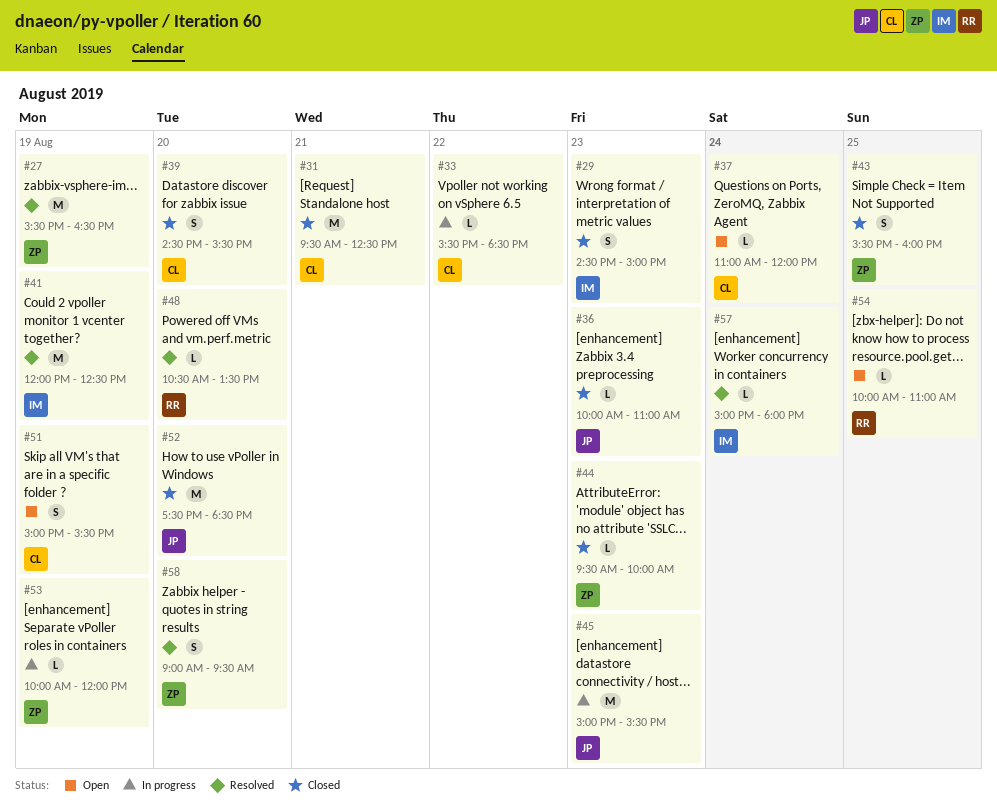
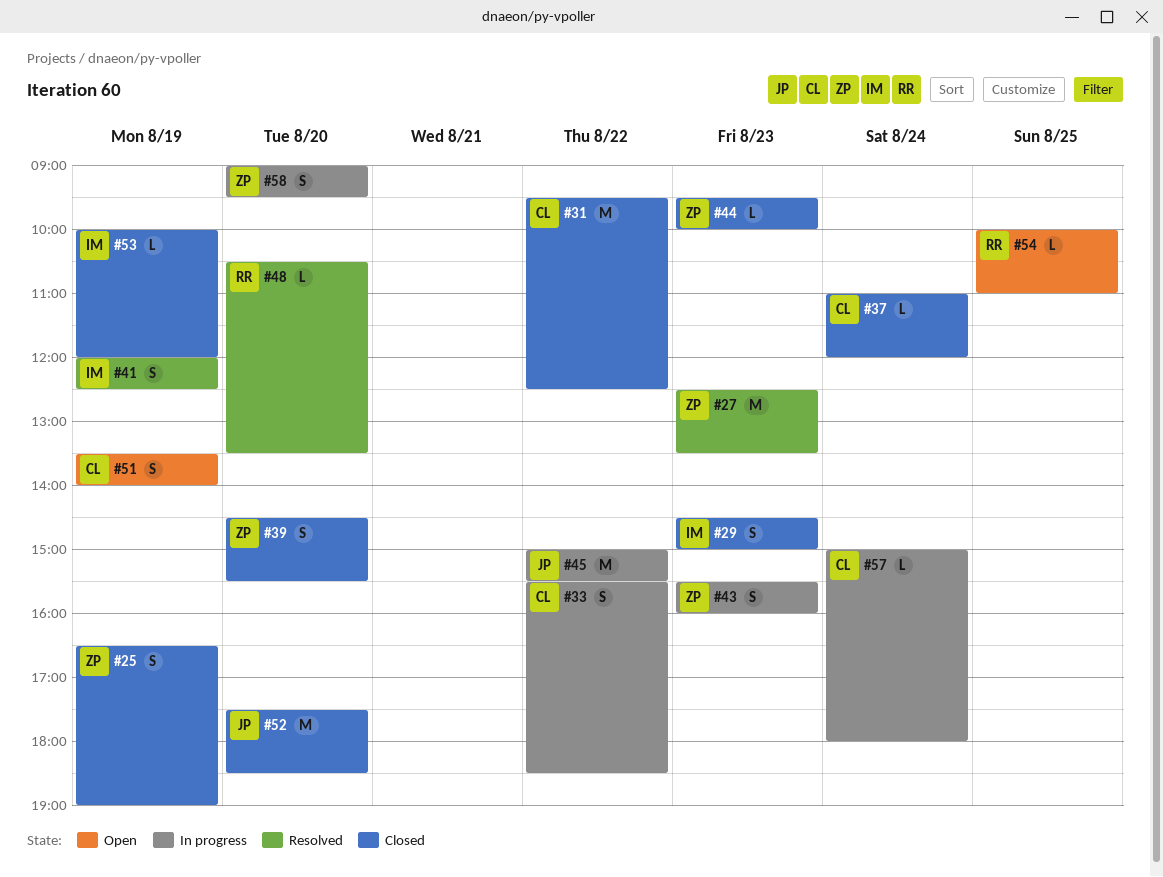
#25: none -> present
#27, day: Aug 19 -> Aug 23
#27, begins: 15:30 -> 12:30
#27, ends: 16:30 -> 13:30
#31, day: Aug 21 -> Aug 22
#33, estimate: L -> S
#36: present -> none
#37, status: Open -> Closed
#39, owner: CL -> ZP
#41, estimate: M -> S
#43, status: Closed -> In progress
#43, day: Aug 25 -> Aug 23
#45, day: Aug 23 -> Aug 22
#51, begins: 15:00 -> 13:30
#51, ends: 15:30 -> 14:00
#53, status: In progress -> Closed
#53, owner: ZP -> IM
#57, status: Resolved -> In progress
#57, owner: IM -> CL
#58, status: Resolved -> In progress

